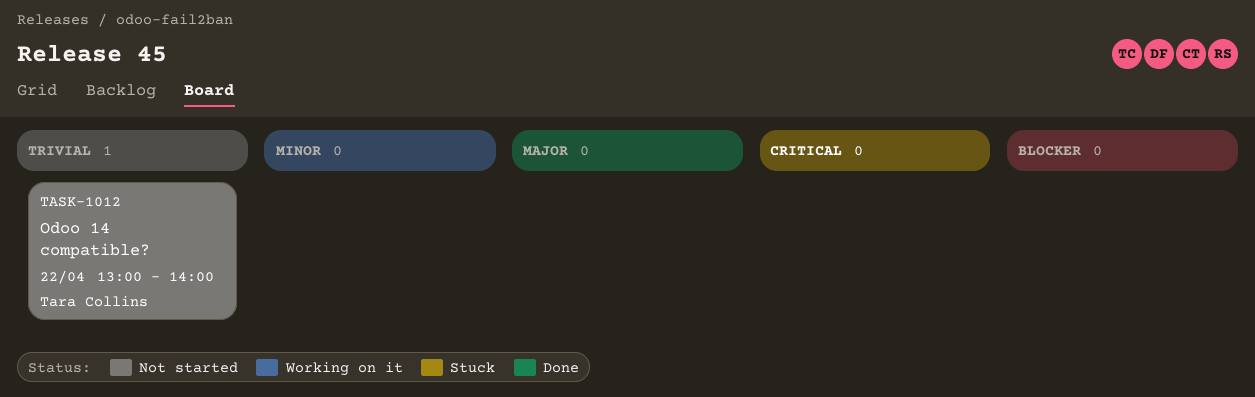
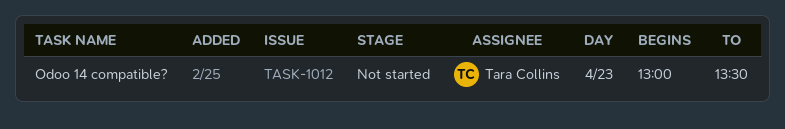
TASK-1012, day: Apr 22 -> Apr 23
TASK-1012, ends: 14:00 -> 13:30

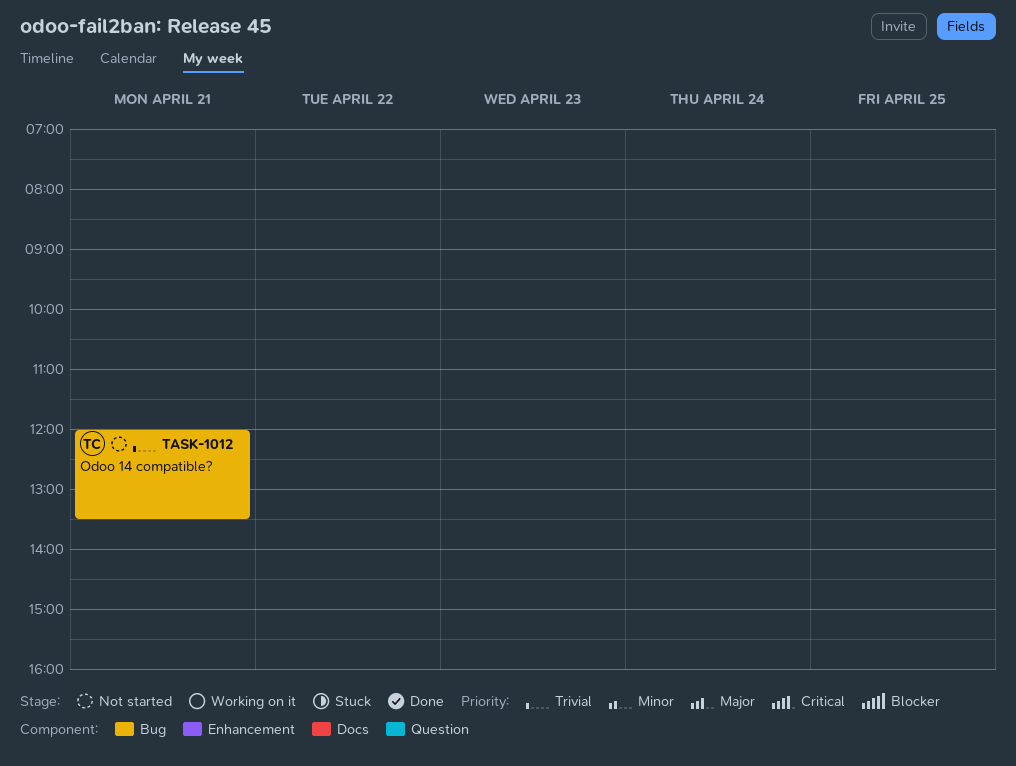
TASK-1012, day: Apr 23 -> Apr 21
TASK-1012, begins: 13:00 -> 12:00

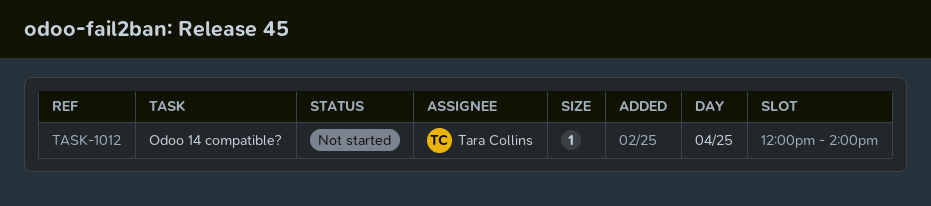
TASK-1012, day: Apr 21 -> Apr 25
TASK-1012, ends: 13:30 -> 14:00

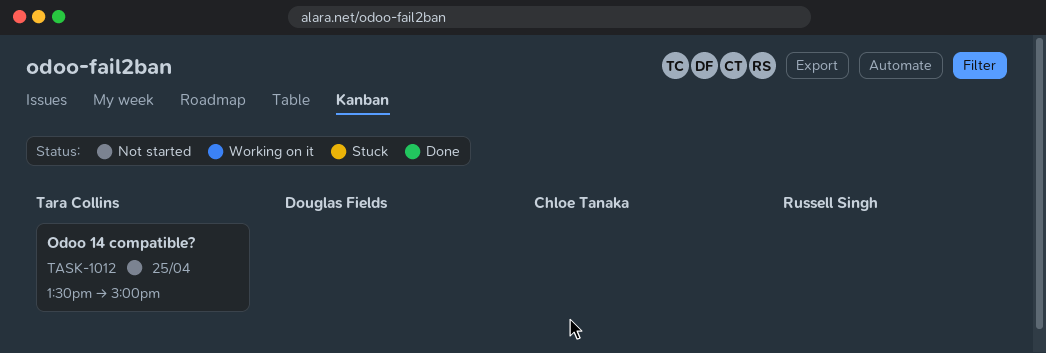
TASK-1012, begins: 12:00 -> 13:30
TASK-1012, ends: 14:00 -> 15:00

